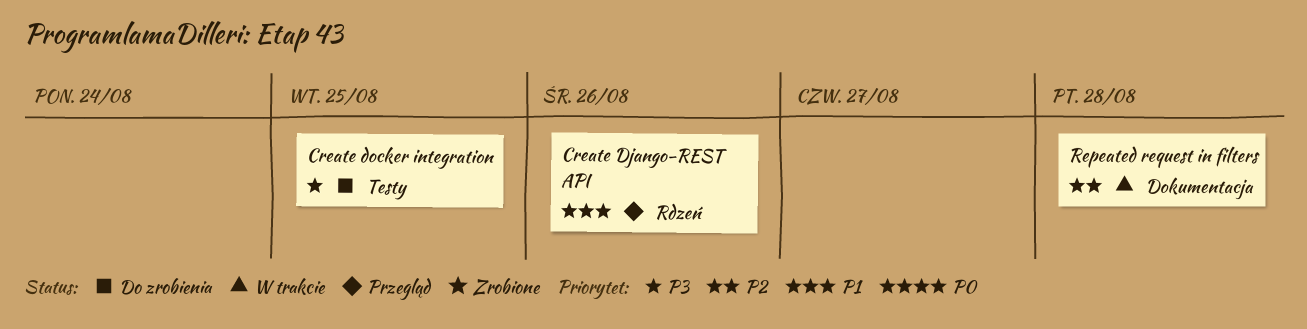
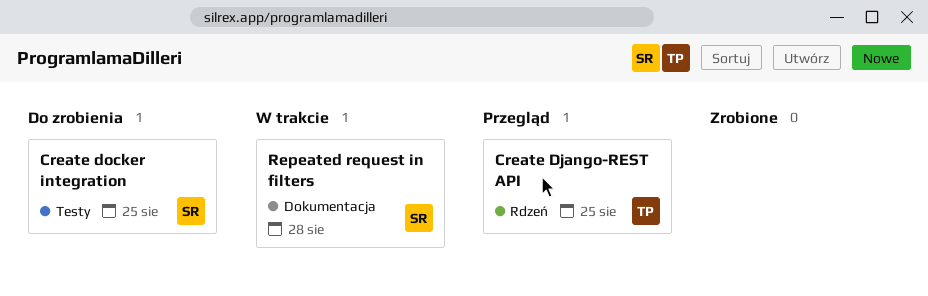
Create Django-REST API, due: Aug 26 -> Aug 25

